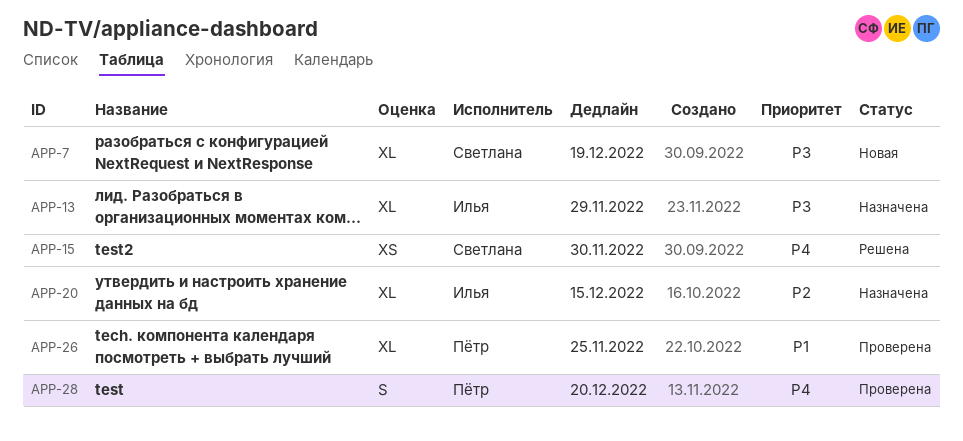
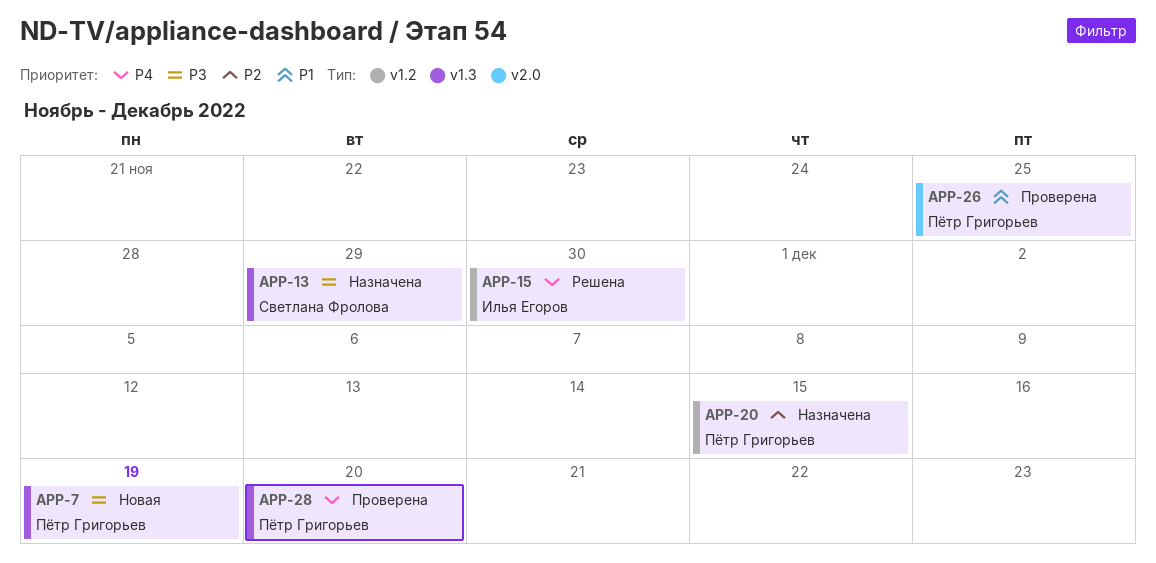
APP-7, owner: Светлана Фролова -> Пётр Григорьев
APP-13, owner: Илья Егоров -> Светлана Фролова
APP-15, owner: Светлана Фролова -> Илья Егоров
APP-20, owner: Илья Егоров -> Пётр Григорьев

